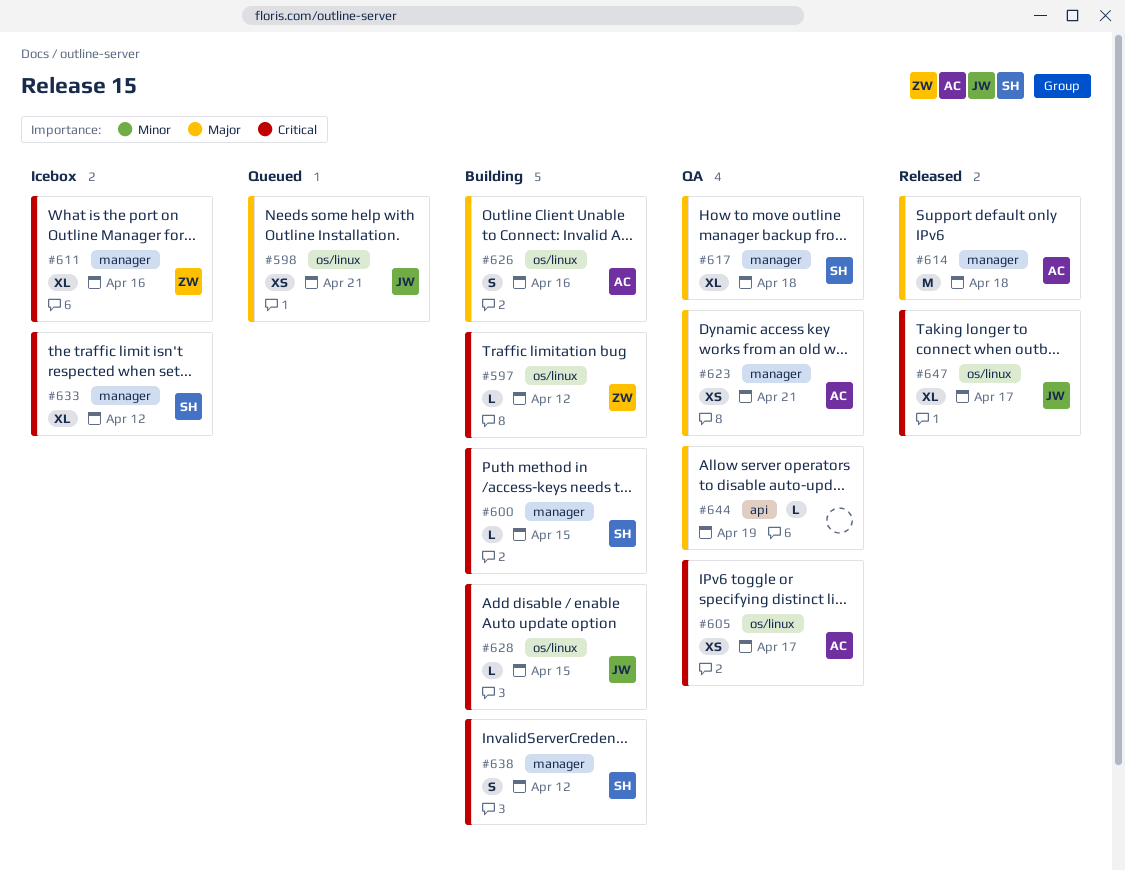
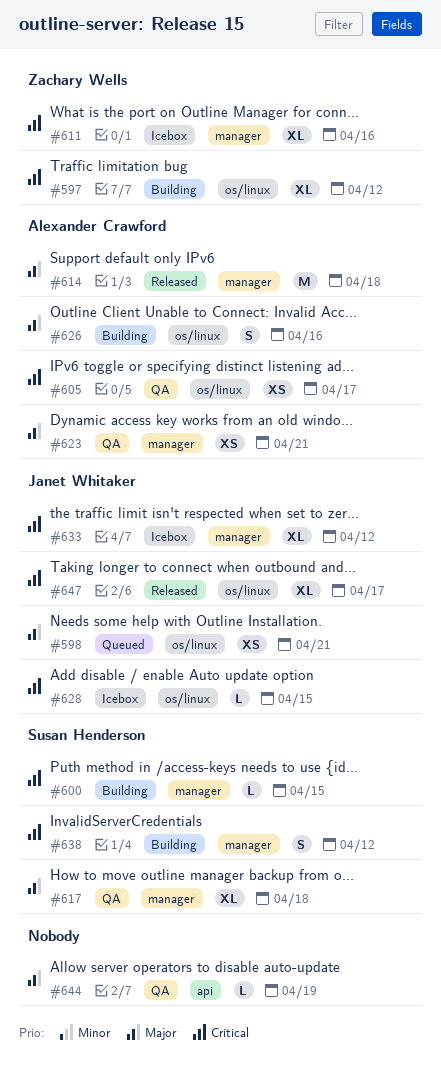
#597, estimate: L -> XL
#628, status: Building -> Icebox
#633, owner: Susan Henderson -> Janet Whitaker

